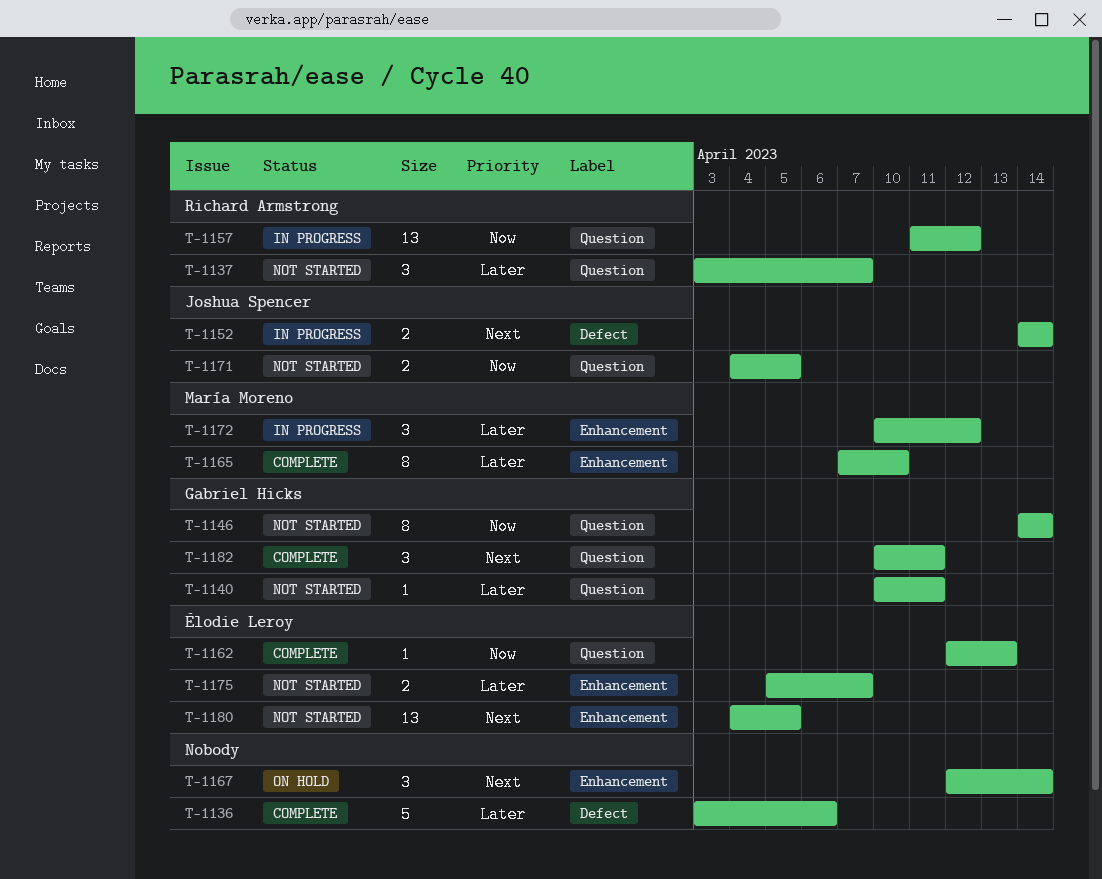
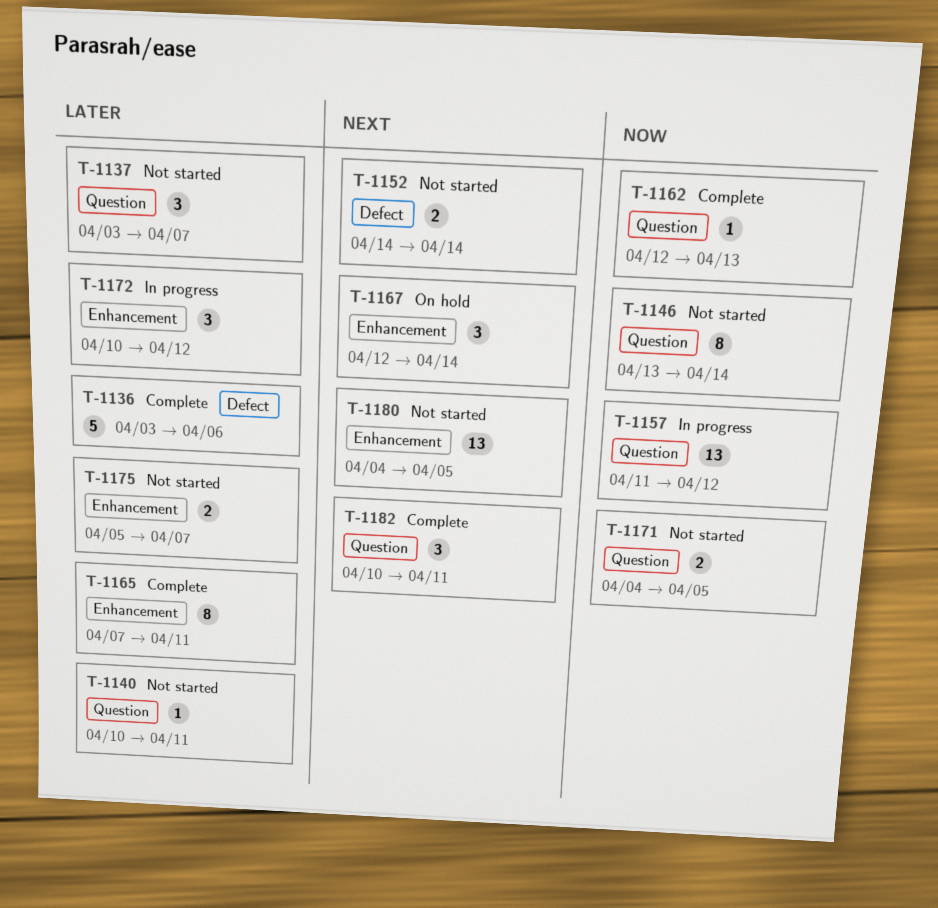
T-1146, start: Apr 14 -> Apr 13
T-1152, status: In progress -> Not started
T-1165, due: Apr 10 -> Apr 11

